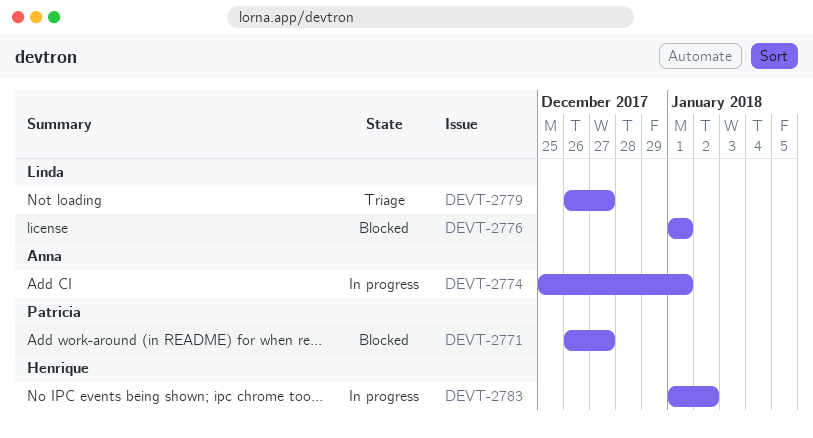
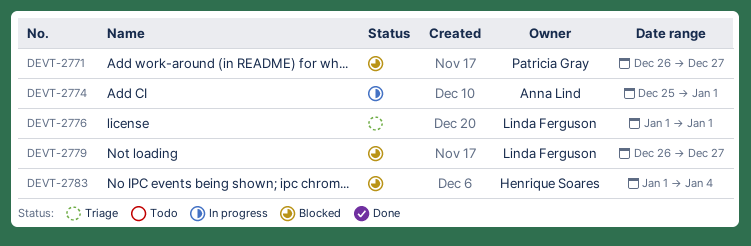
DEVT-2776, status: Blocked -> Triage
DEVT-2779, status: Triage -> Blocked
DEVT-2783, status: In progress -> Blocked
DEVT-2783, due: Jan 2 -> Jan 4

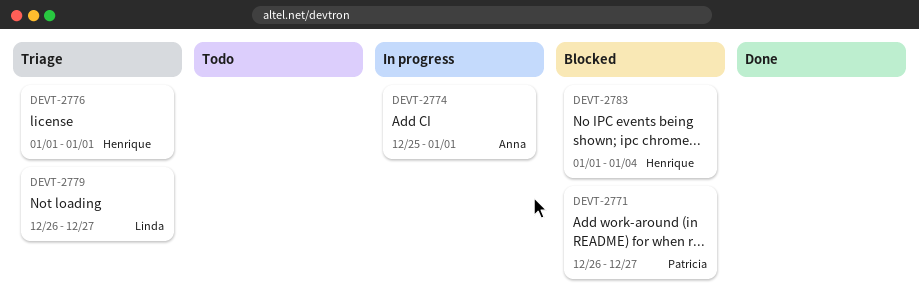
DEVT-2776, owner: Linda Ferguson -> Henrique Soares
DEVT-2779, status: Blocked -> Triage

